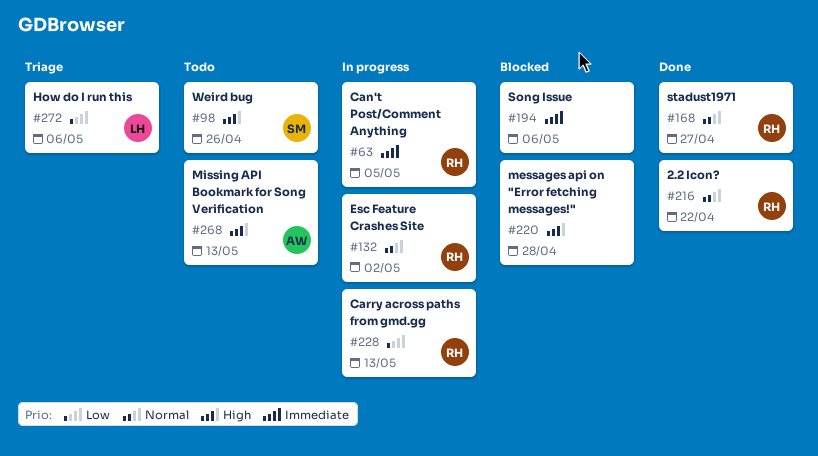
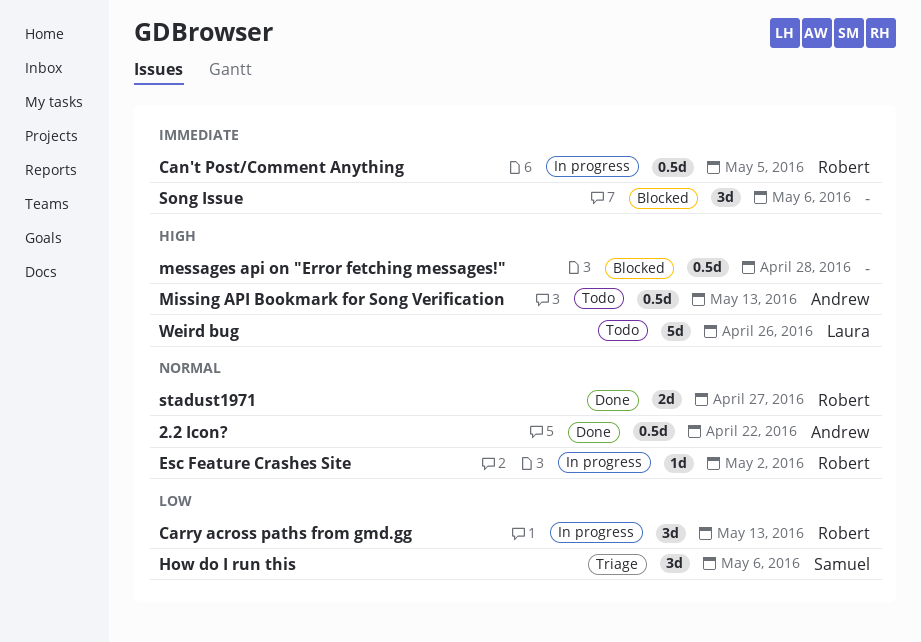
2.2 Icon?, owner: Robert -> Andrew
How do I run this, owner: Laura -> Samuel
Weird bug, owner: Samuel -> Laura

